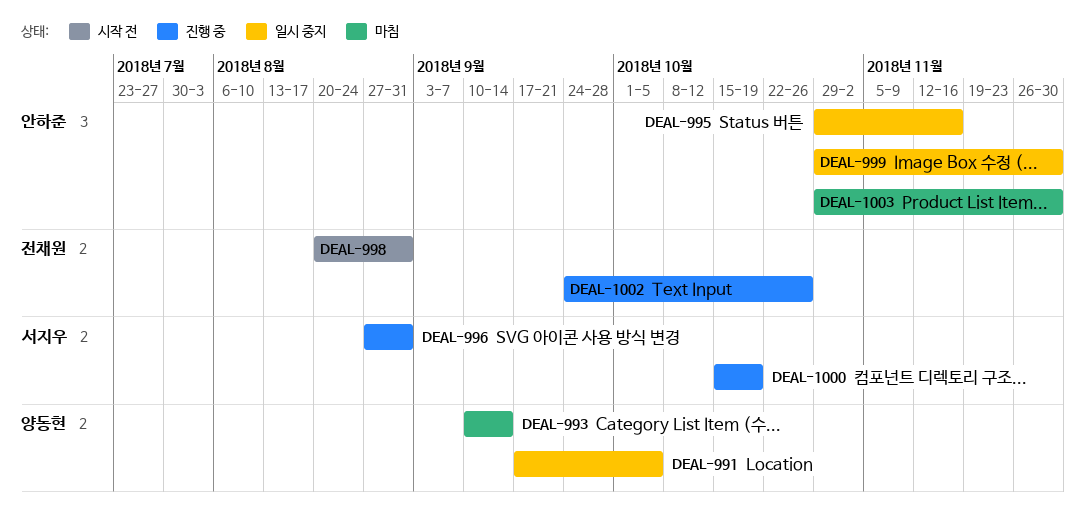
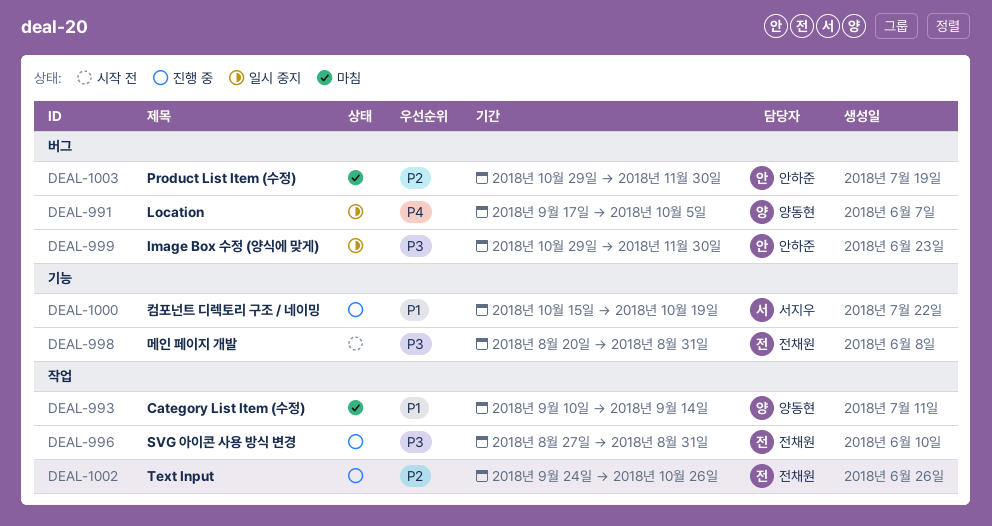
DEAL-995: present -> none
DEAL-996, owner: 서지우 -> 전채원

